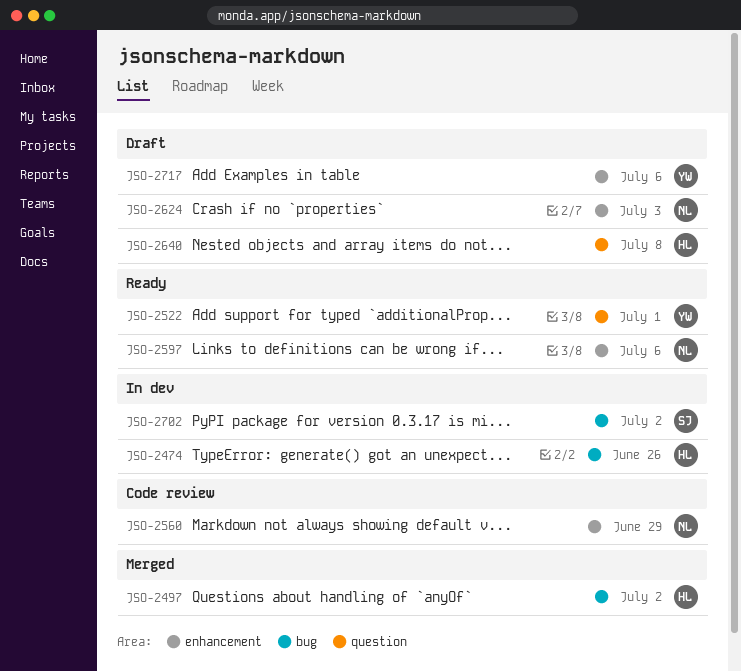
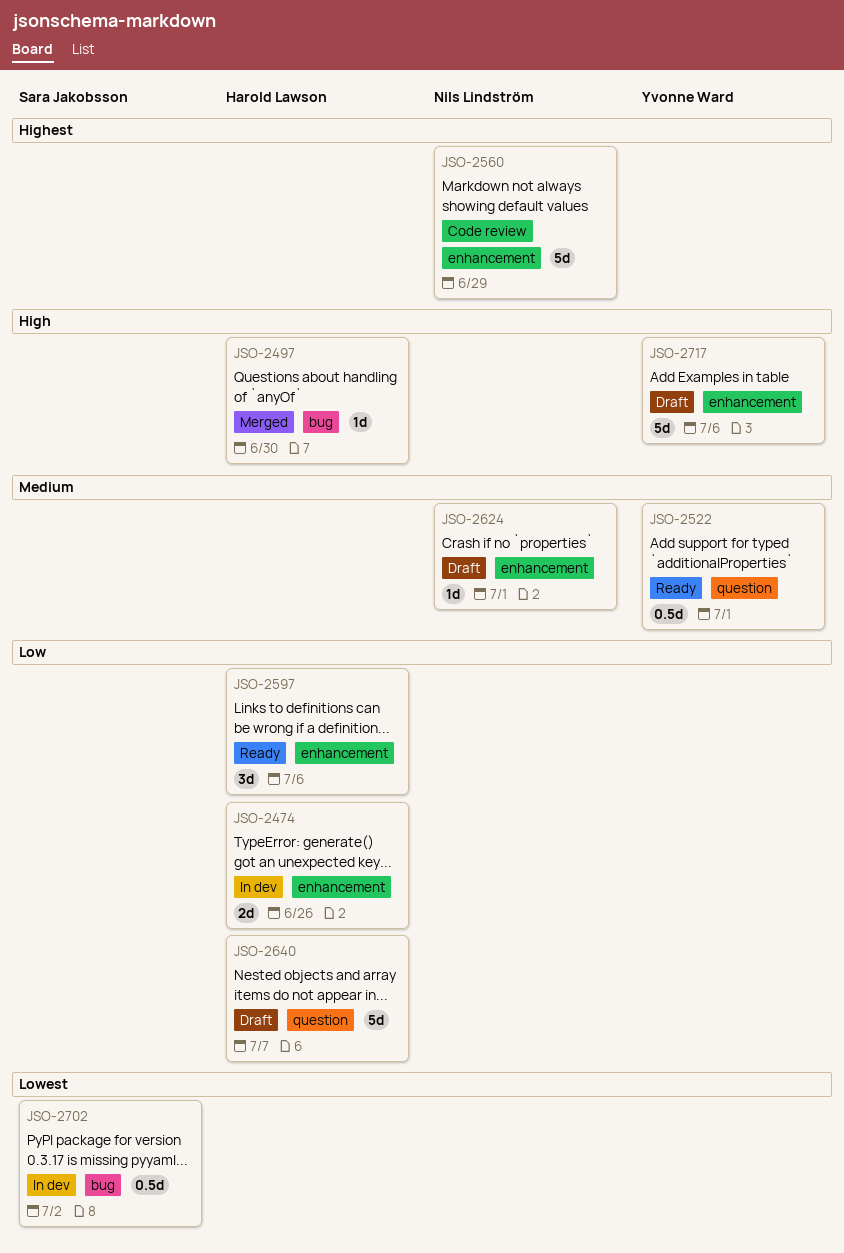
JSO-2474, label: bug -> enhancement
JSO-2497, due: Jul 2 -> Jun 30
JSO-2597, owner: Nils Lindström -> Harold Lawson
JSO-2624, due: Jul 3 -> Jul 1
JSO-2640, due: Jul 8 -> Jul 7

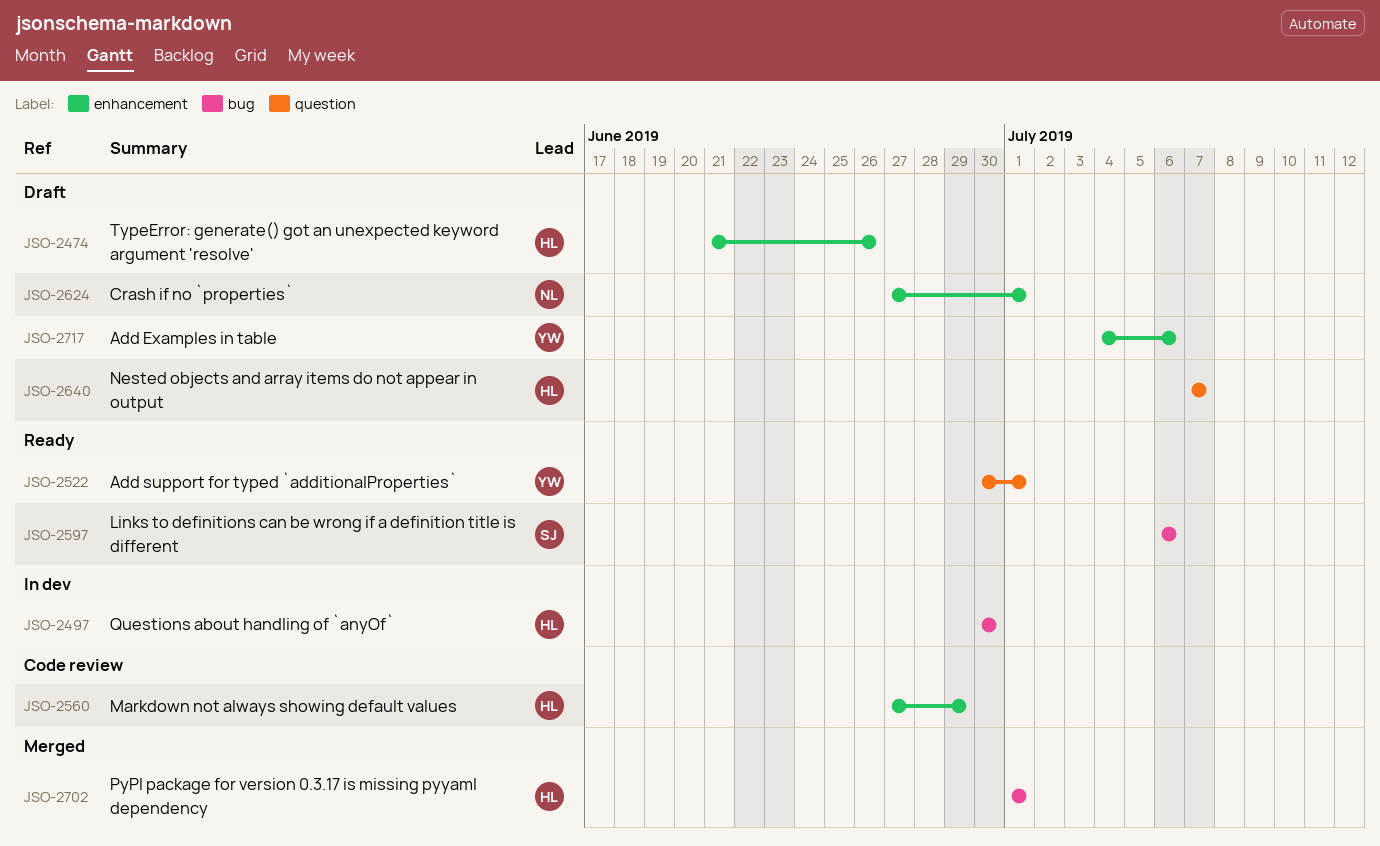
JSO-2474, status: In dev -> Draft
JSO-2497, status: Merged -> In dev
JSO-2560, owner: Nils Lindström -> Harold Lawson
JSO-2597, owner: Harold Lawson -> Sara Jakobsson
JSO-2597, label: enhancement -> bug
JSO-2702, status: In dev -> Merged
JSO-2702, owner: Sara Jakobsson -> Harold Lawson
JSO-2702, due: Jul 2 -> Jul 1

